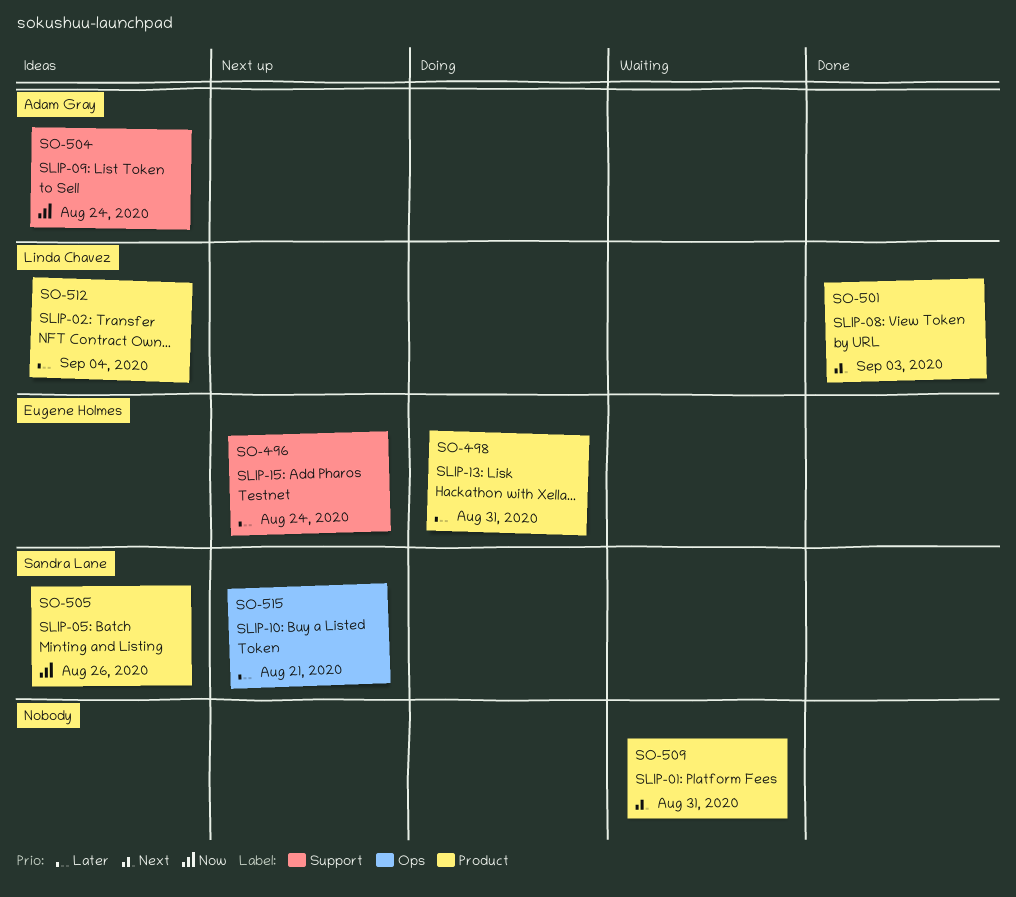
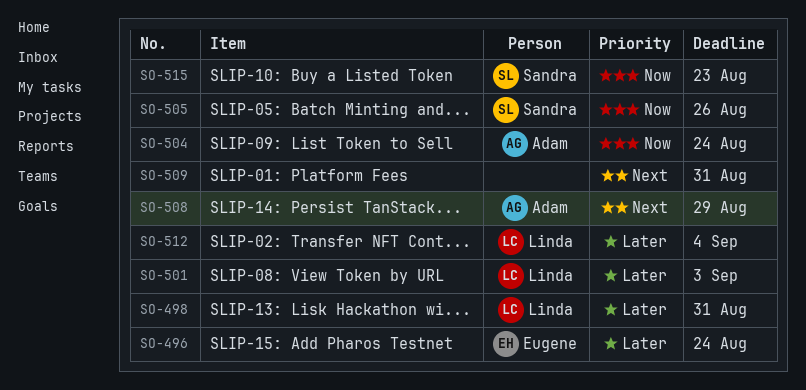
SO-498, owner: Eugene Holmes -> Linda Chavez
SO-501, priority: Next -> Later
SO-508: none -> present
SO-515, priority: Later -> Now
SO-515, due: Aug 21 -> Aug 23

